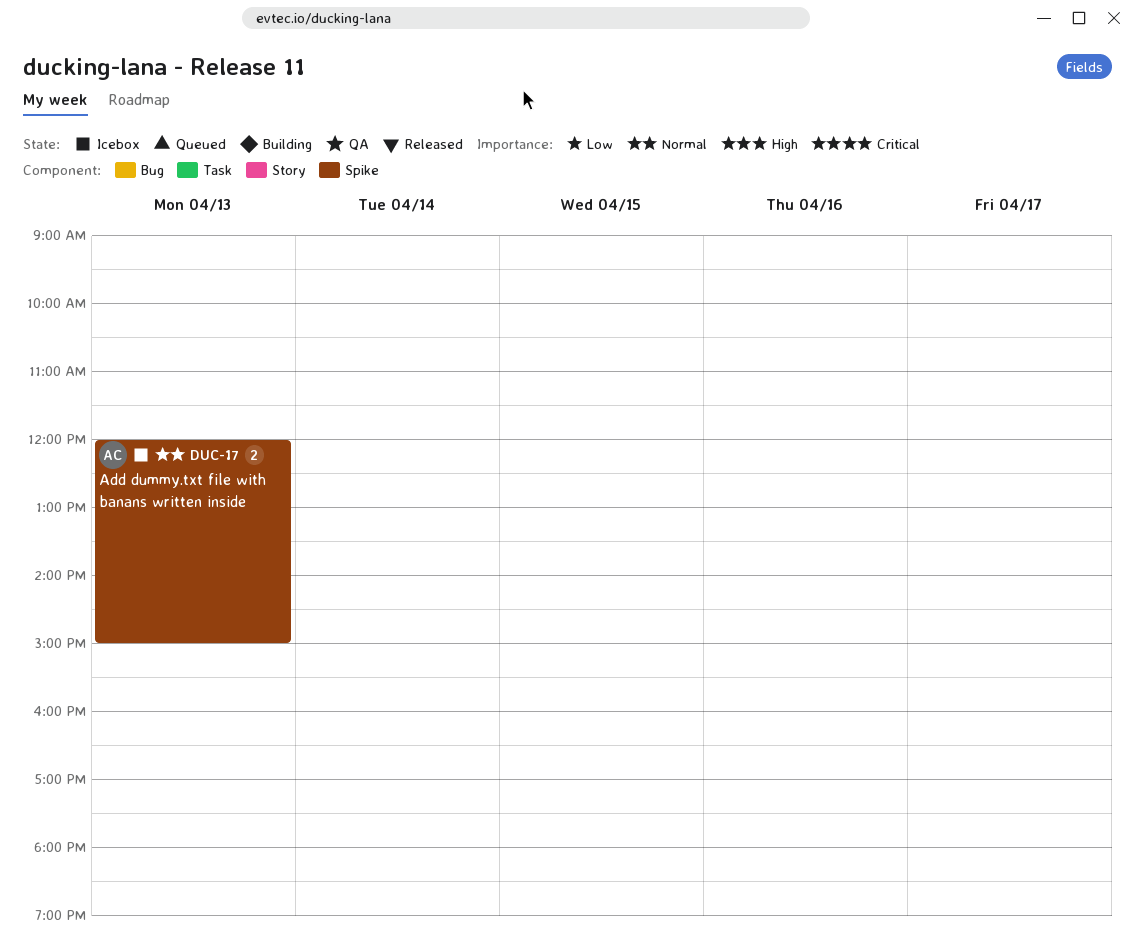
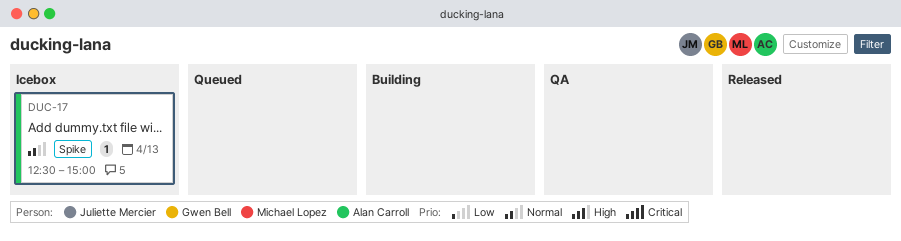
DUC-17, estimate: 2 -> 1
DUC-17, begins: 12:00 -> 12:30

